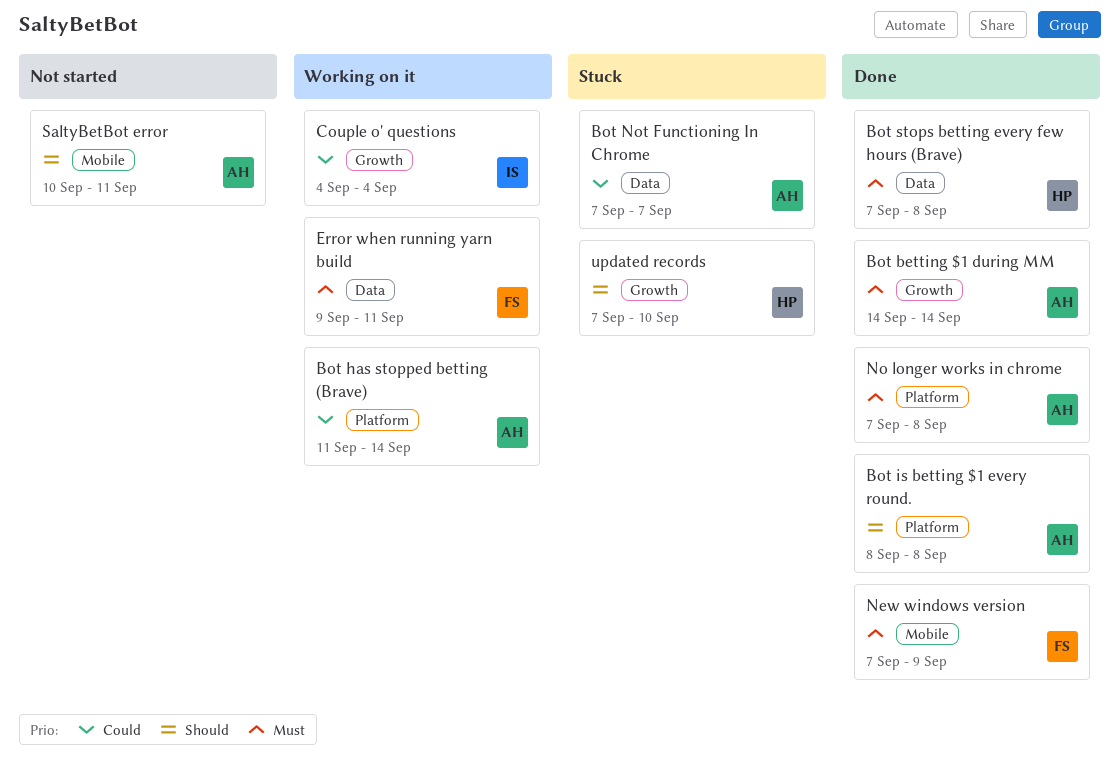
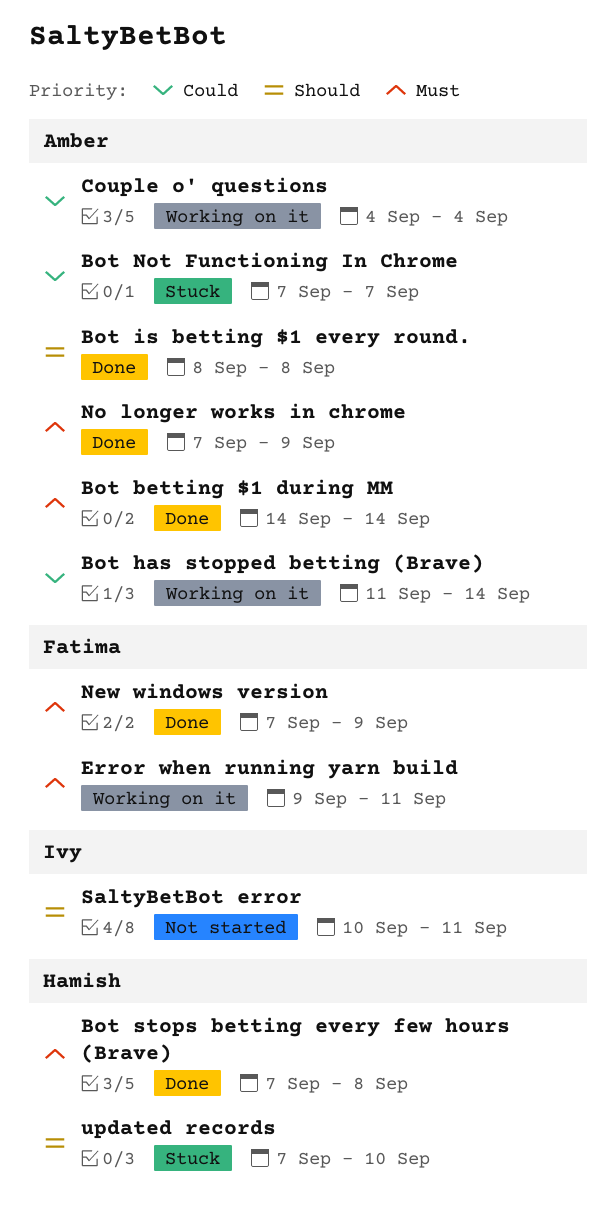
Couple o' questions, owner: Ivy -> Amber
No longer works in chrome, due: Sep 8 -> Sep 9
SaltyBetBot error, owner: Amber -> Ivy

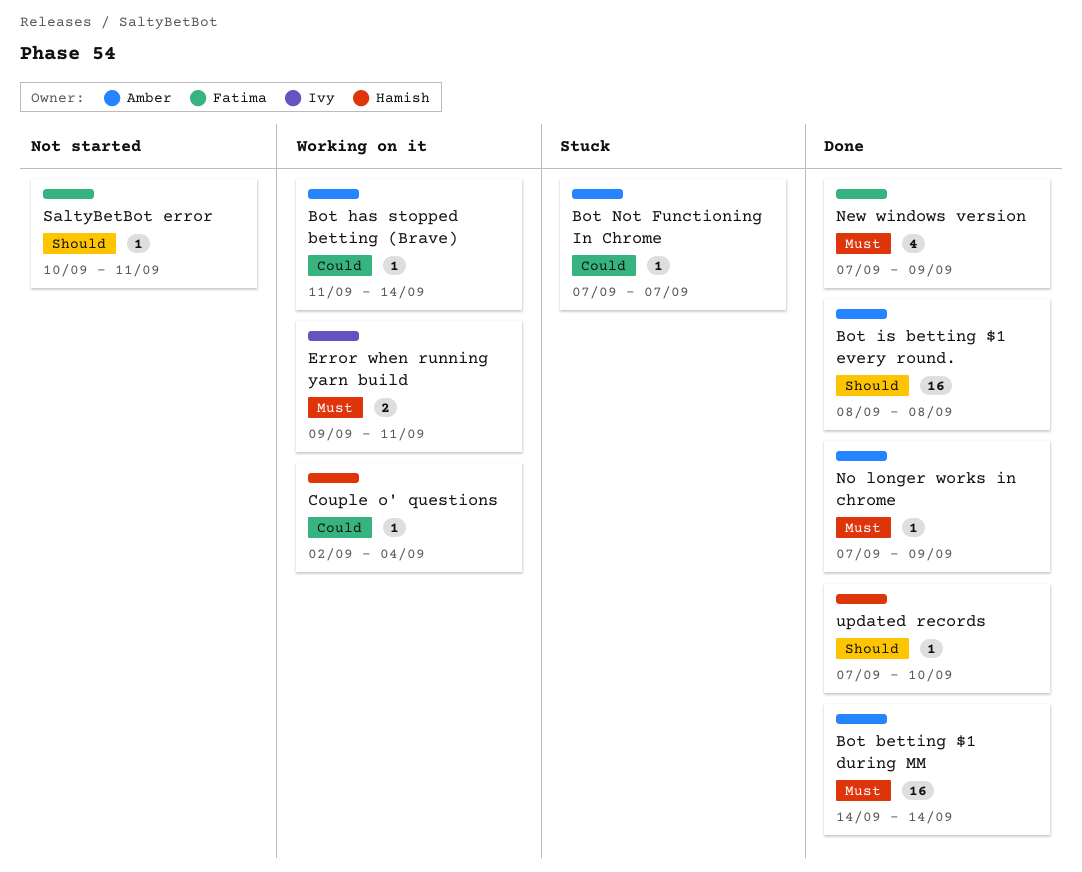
Bot stops betting every few hours (Brave): present -> none
Couple o' questions, owner: Amber -> Hamish
Couple o' questions, start: Sep 4 -> Sep 2
Error when running yarn build, owner: Fatima -> Ivy
SaltyBetBot error, owner: Ivy -> Fatima
updated records, status: Stuck -> Done

